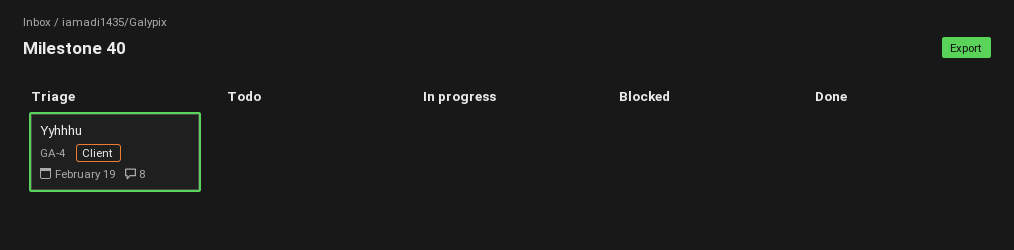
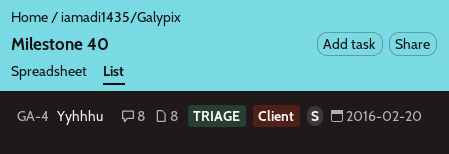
GA-4, due: Feb 19 -> Feb 20

